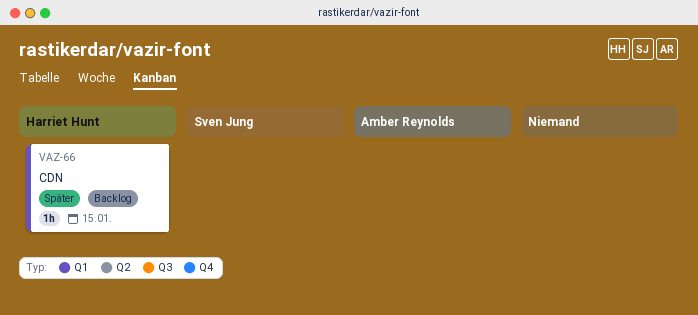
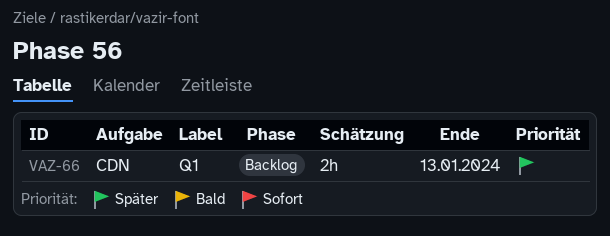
VAZ-66, estimate: 1h -> 2h
VAZ-66, due: Jan 15 -> Jan 13

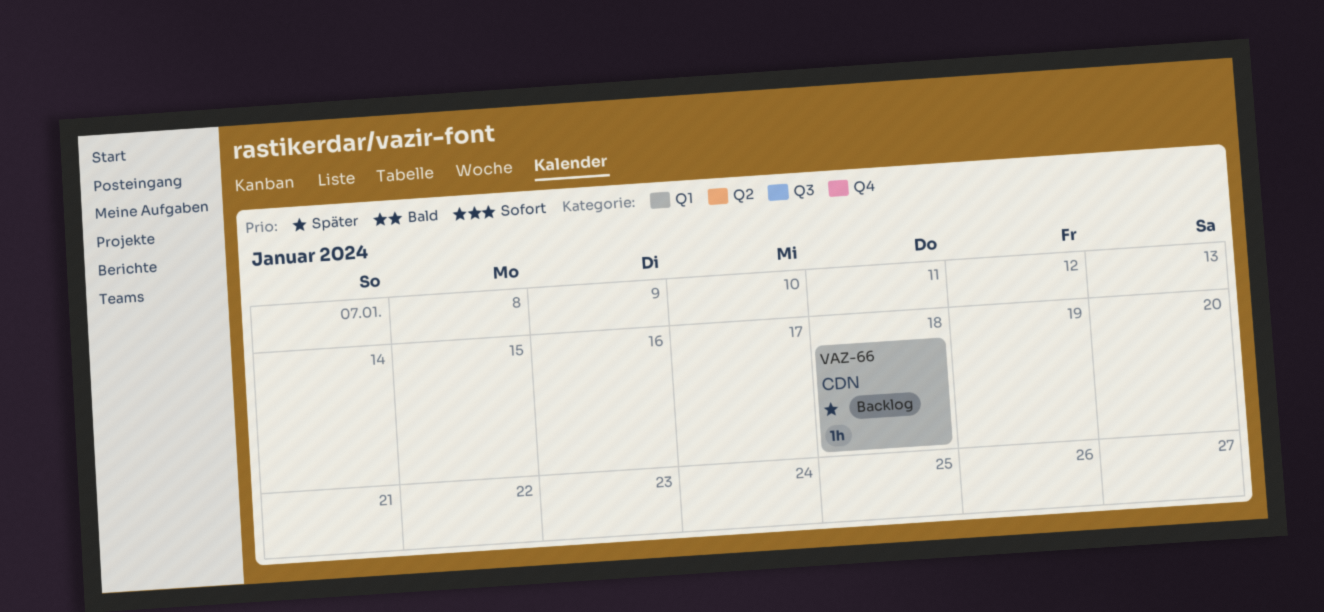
VAZ-66, estimate: 2h -> 1h
VAZ-66, due: Jan 13 -> Jan 18

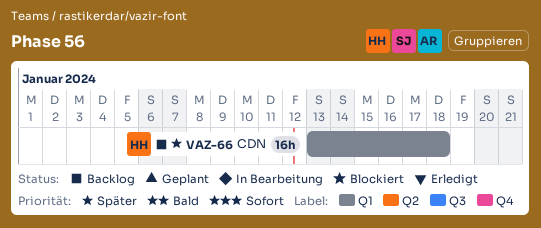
VAZ-66, estimate: 1h -> 16h

